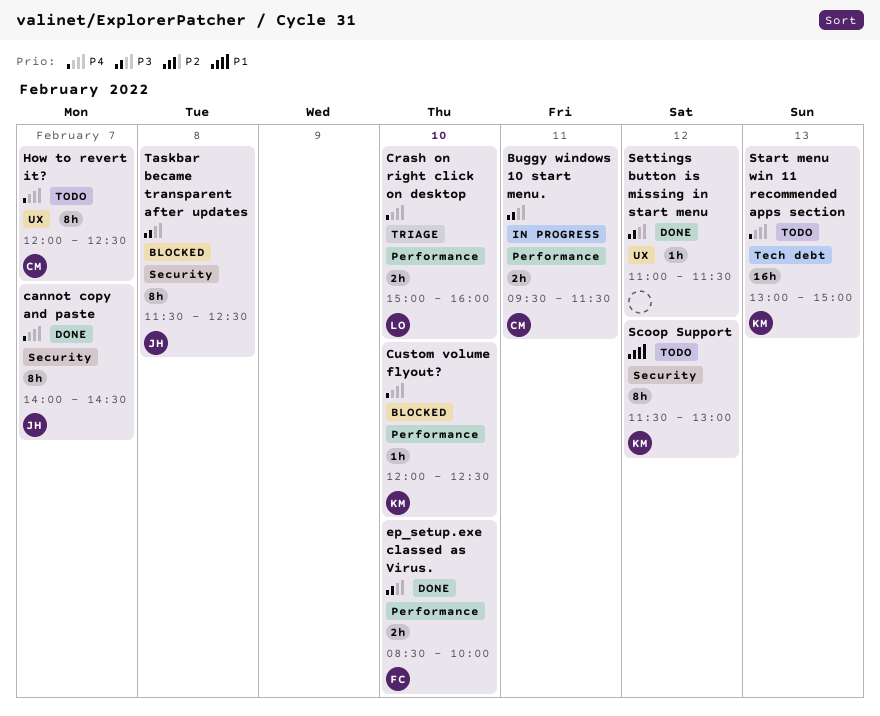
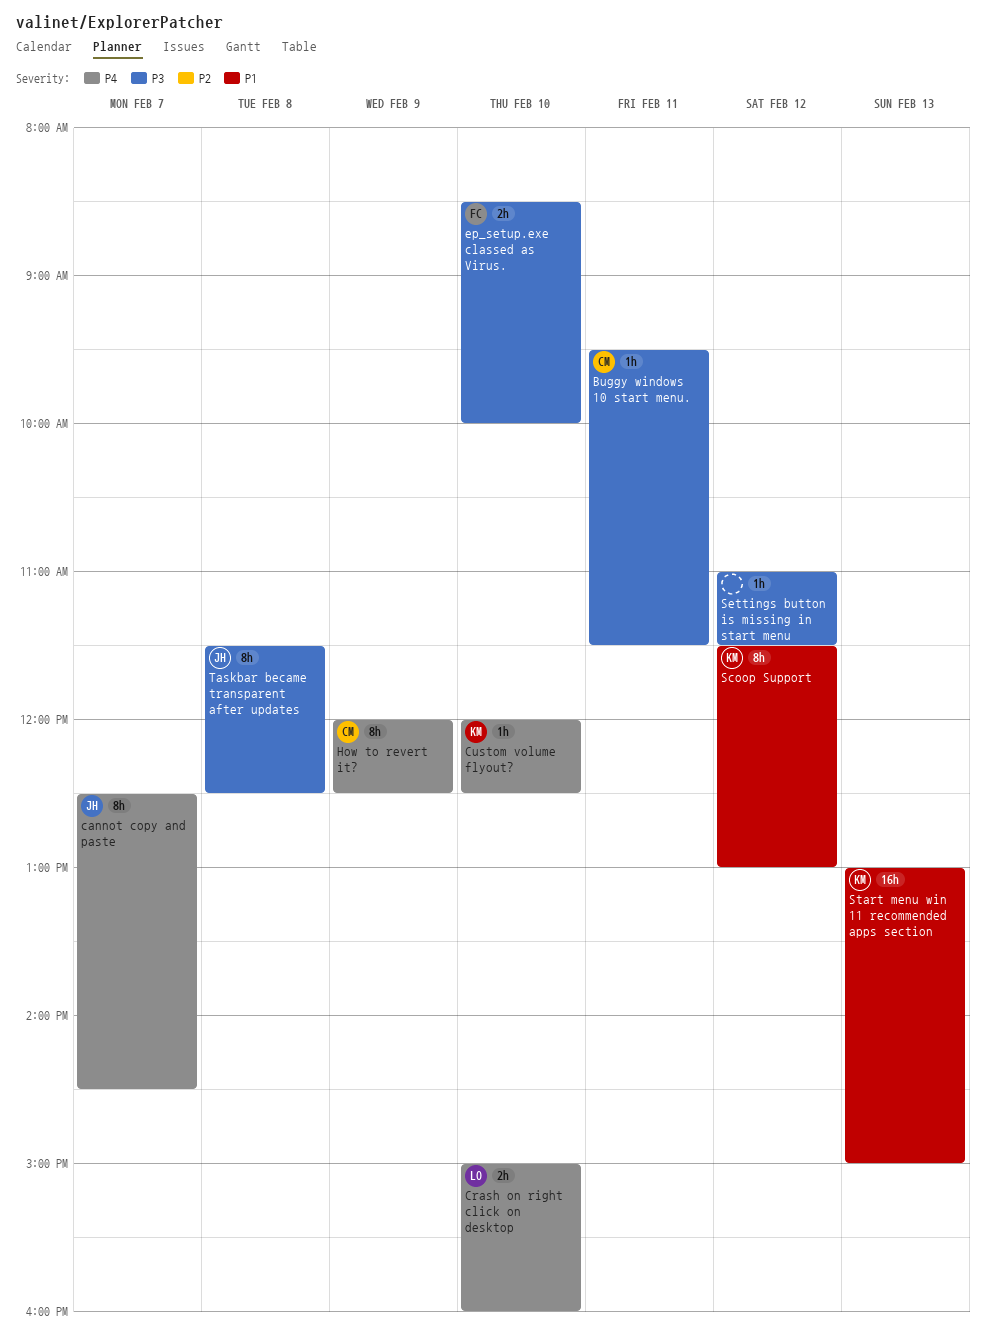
Buggy windows 10 start menu., estimate: 2h -> 1h
cannot copy and paste, begins: 14:00 -> 12:30
How to revert it?, day: Feb 7 -> Feb 9
Start menu win 11 recommended apps section, priority: P4 -> P1

